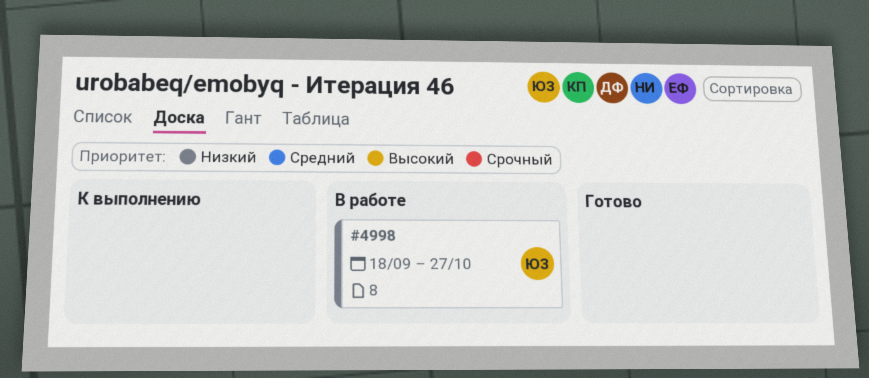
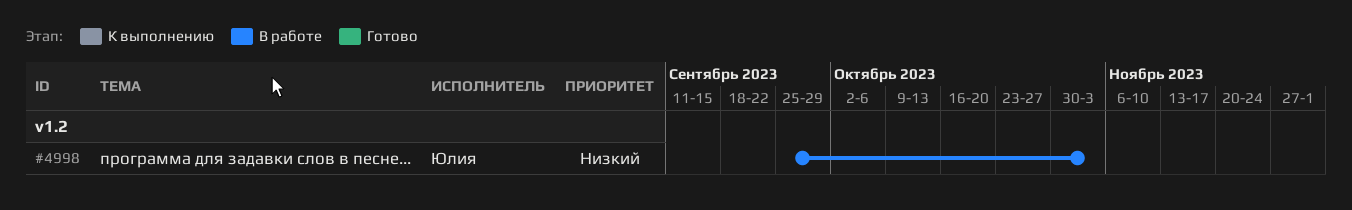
#4998, start: Sep 18 -> Sep 25
#4998, due: Oct 27 -> Nov 3

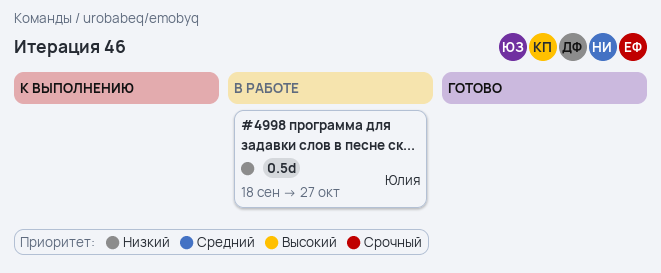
#4998, start: Sep 25 -> Sep 18
#4998, due: Nov 3 -> Oct 27

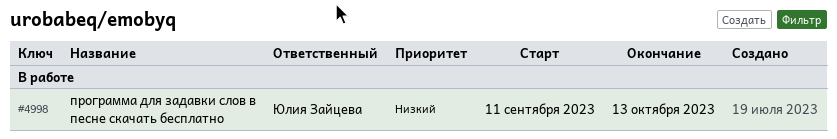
#4998, start: Sep 18 -> Sep 11
#4998, due: Oct 27 -> Oct 13

